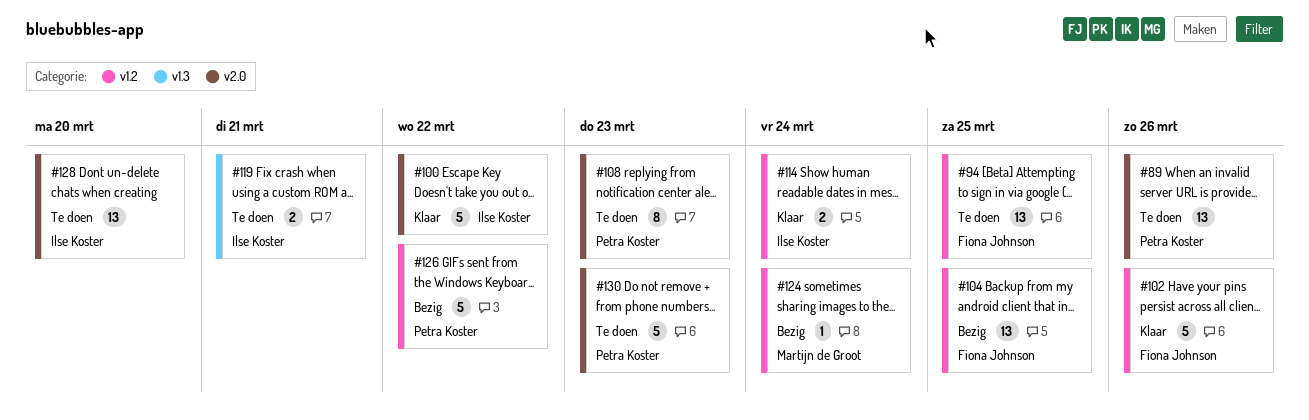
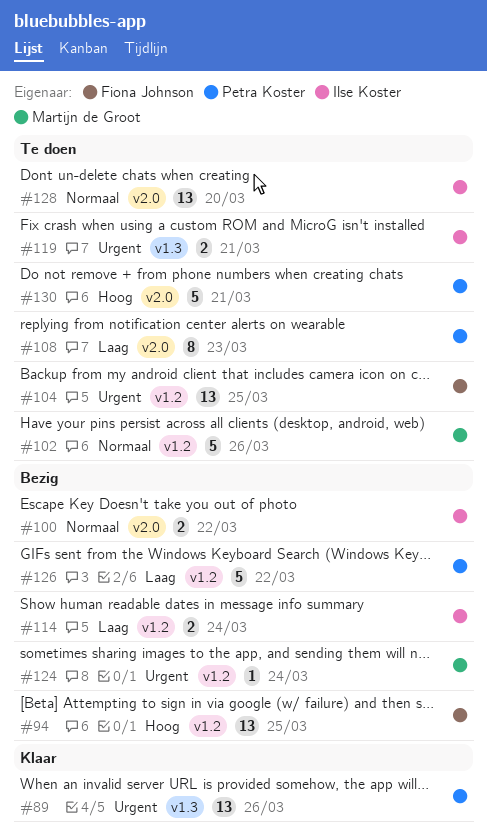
#89, status: Te doen -> Klaar
#89, label: v2.0 -> v1.3
#94, status: Te doen -> Bezig
#100, status: Klaar -> Bezig
#100, estimate: 5 -> 2
#102, status: Klaar -> Te doen
#102, owner: Fiona Johnson -> Martijn de Groot
#104, status: Bezig -> Te doen
#114, status: Klaar -> Bezig
#130, due: Mar 23 -> Mar 21

